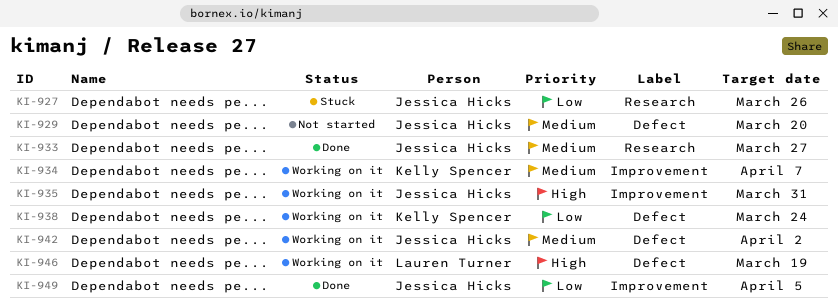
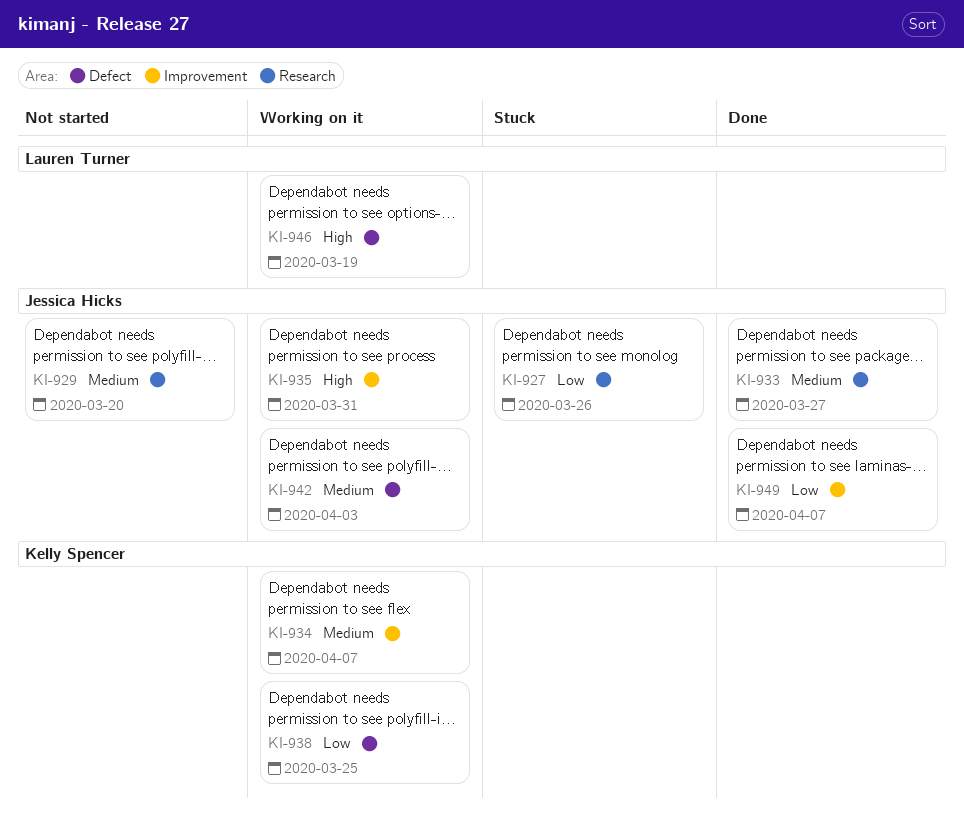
KI-929, label: Defect -> Research
KI-938, due: Mar 24 -> Mar 25
KI-942, due: Apr 2 -> Apr 3
KI-949, due: Apr 5 -> Apr 7

